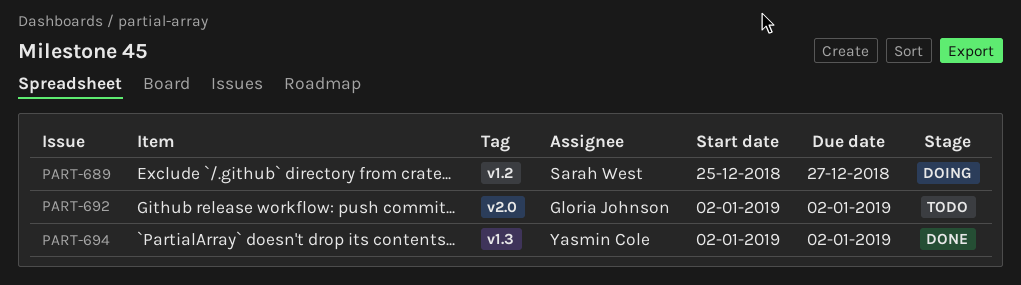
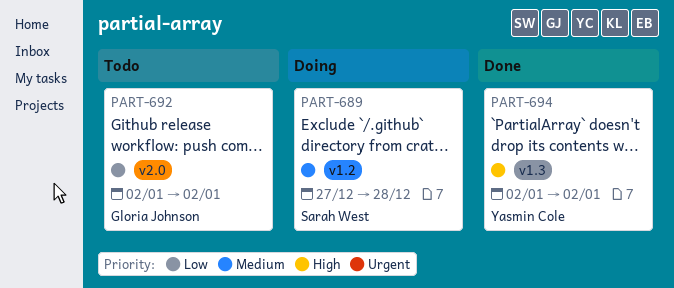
PART-689, start: Dec 25 -> Dec 27
PART-689, due: Dec 27 -> Dec 28

